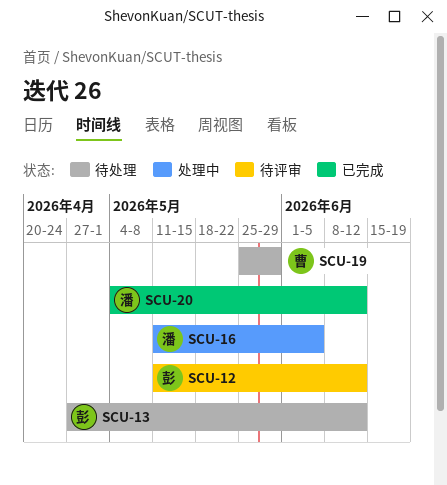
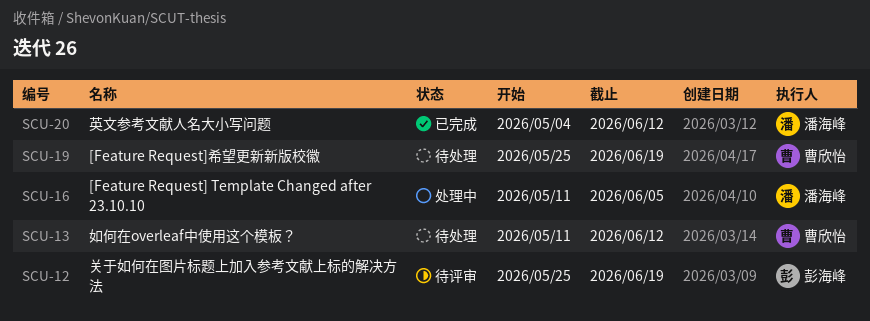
SCU-12, start: May 11 -> May 25
SCU-12, due: Jun 12 -> Jun 19
SCU-13, owner: 彭海峰 -> 曹欣怡
SCU-13, start: Apr 27 -> May 11
SCU-19, due: May 29 -> Jun 19

